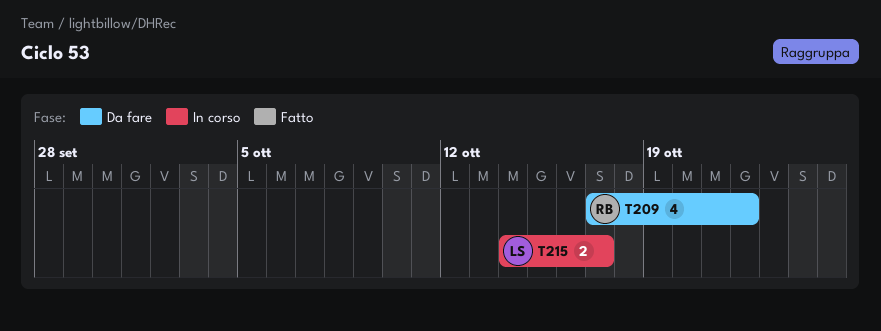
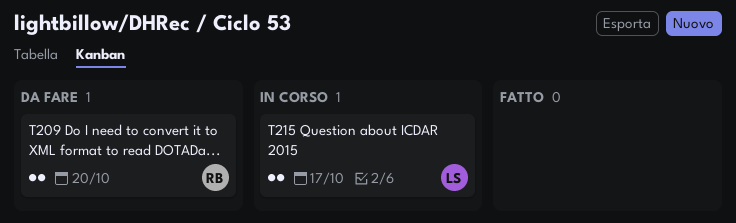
T209, estimate: 4 -> 2
T209, due: Oct 22 -> Oct 20

